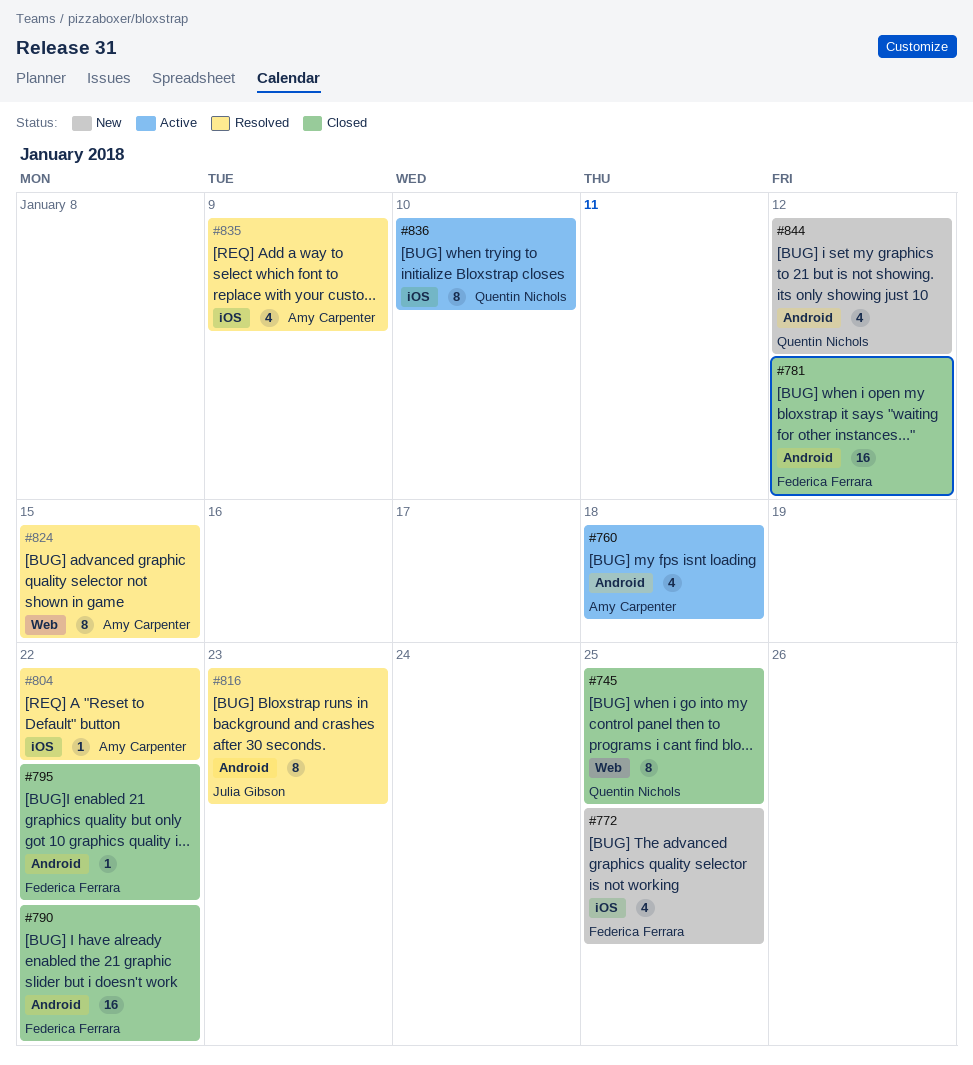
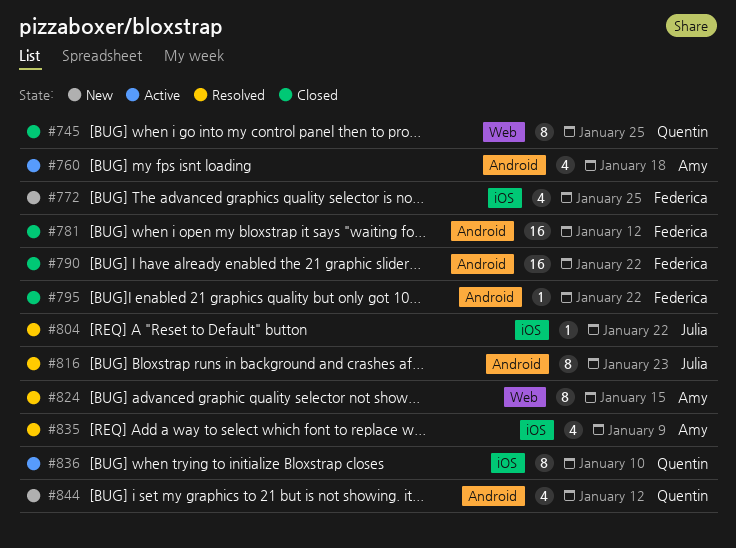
#804, owner: Amy Carpenter -> Julia Gibson

